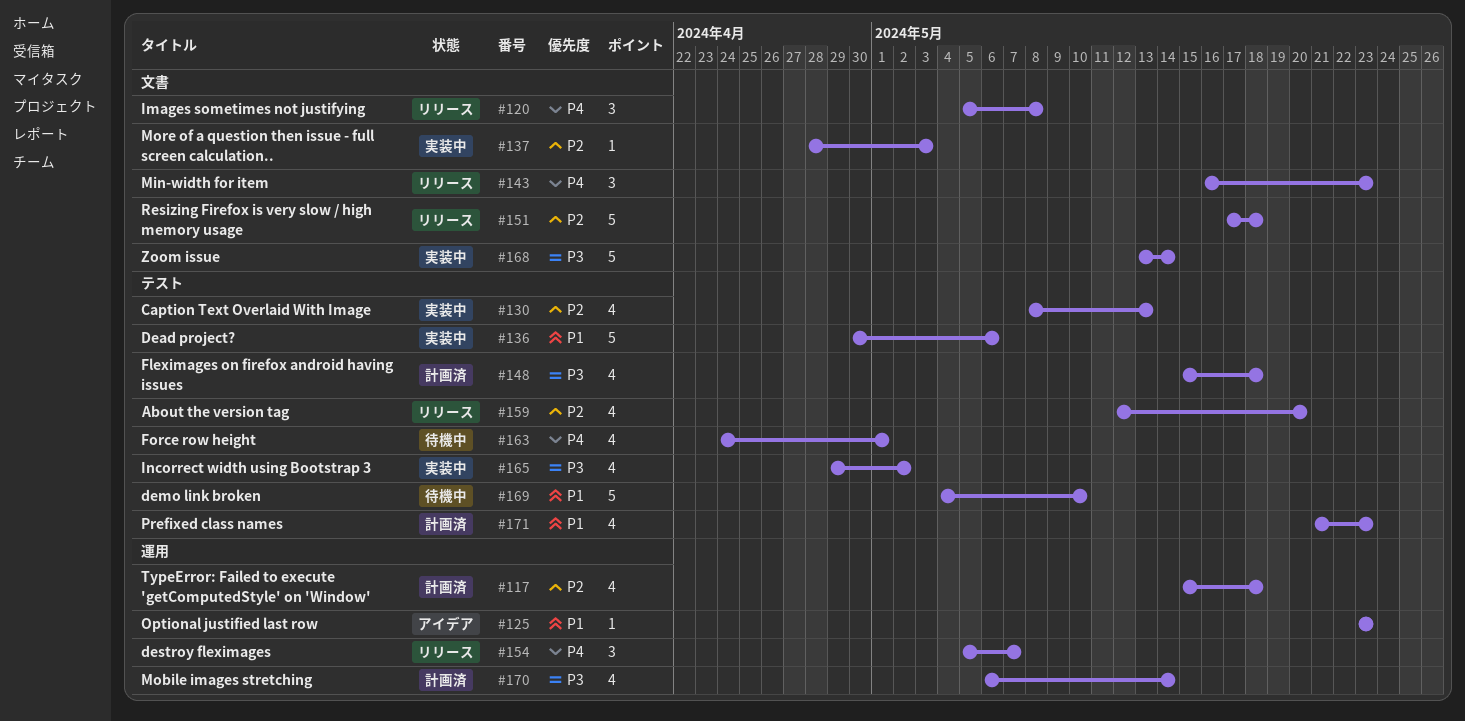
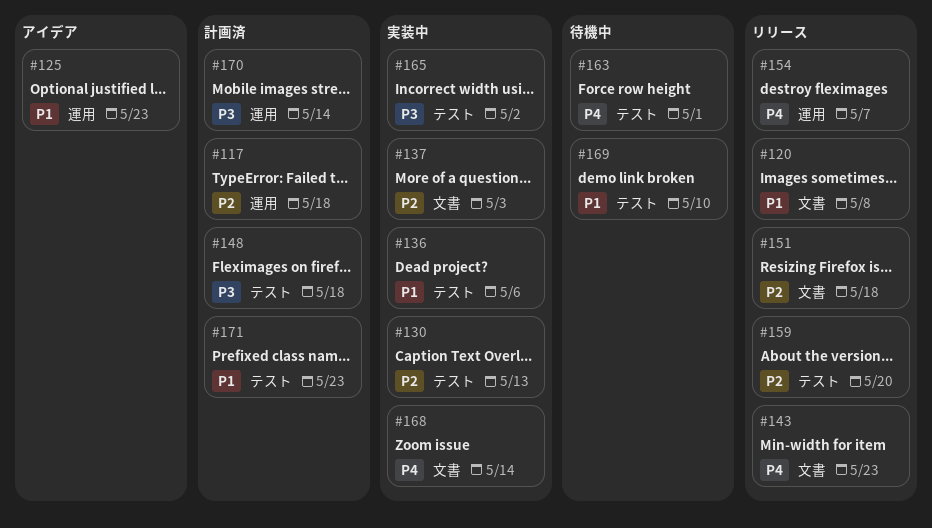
#120, priority: P4 -> P1
#168, priority: P3 -> P4

